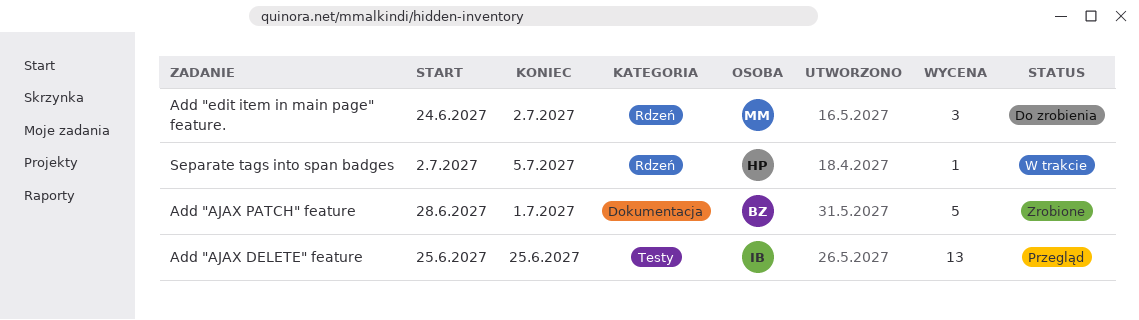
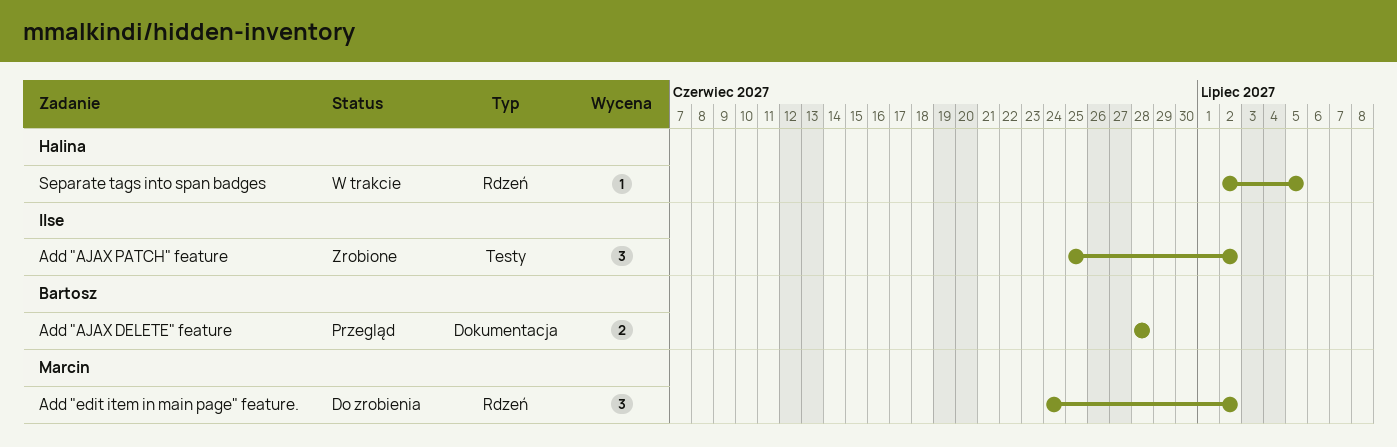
Add "AJAX DELETE" feature, owner: Ilse -> Bartosz
Add "AJAX DELETE" feature, label: Testy -> Dokumentacja
Add "AJAX DELETE" feature, estimate: 13 -> 2
Add "AJAX DELETE" feature, start: Jun 25 -> Jun 28
Add "AJAX DELETE" feature, due: Jun 25 -> Jun 28
Add "AJAX PATCH" feature, owner: Bartosz -> Ilse
Add "AJAX PATCH" feature, label: Dokumentacja -> Testy
Add "AJAX PATCH" feature, estimate: 5 -> 3
Add "AJAX PATCH" feature, start: Jun 28 -> Jun 25
Add "AJAX PATCH" feature, due: Jul 1 -> Jul 2

